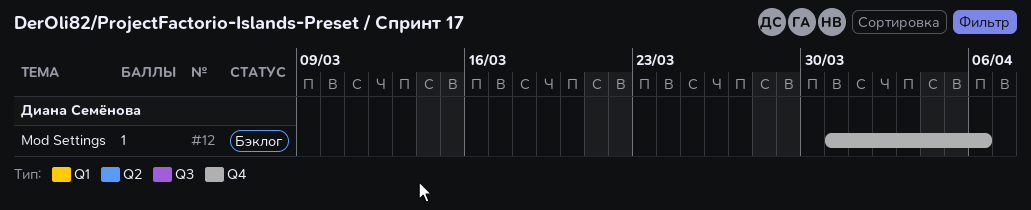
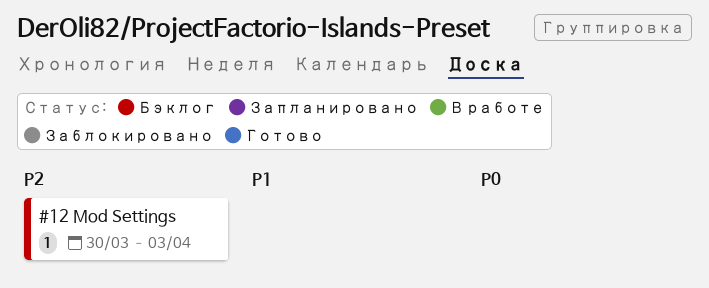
#12, start: Mar 31 -> Mar 30
#12, due: Apr 6 -> Apr 3

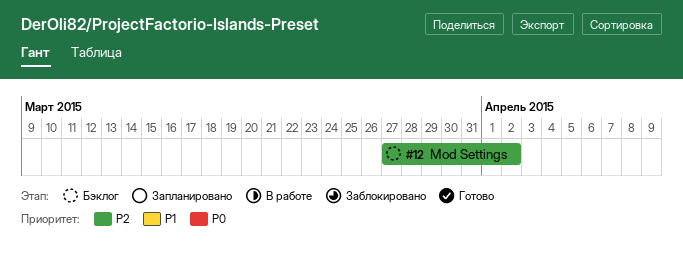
#12, start: Mar 30 -> Mar 27
#12, due: Apr 3 -> Apr 2

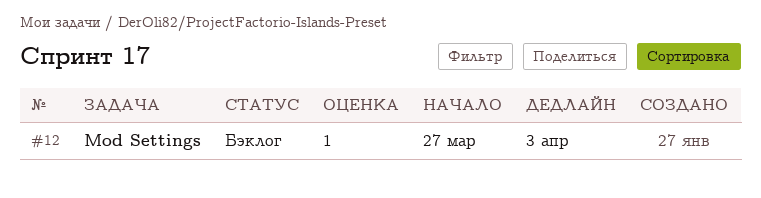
#12, due: Apr 2 -> Apr 3

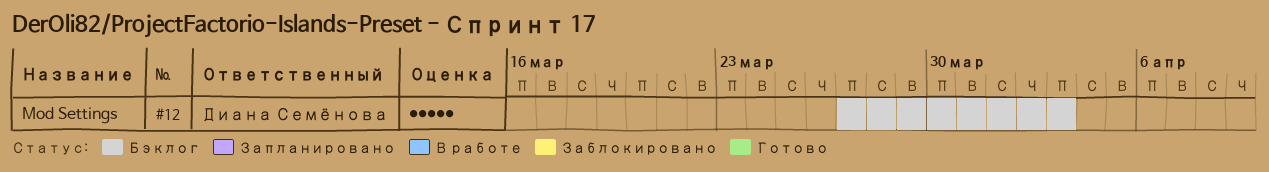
#12, estimate: 1 -> 5

